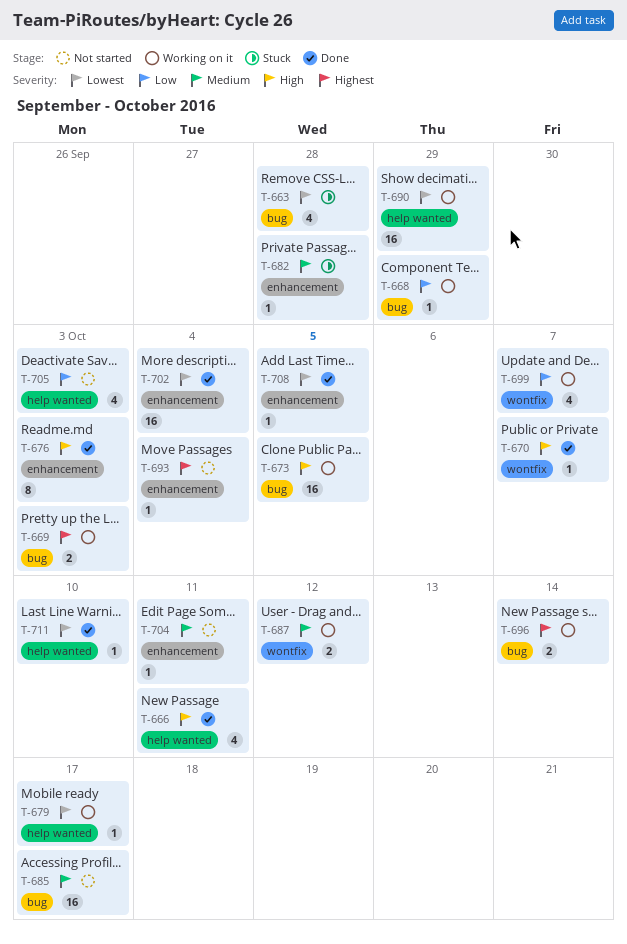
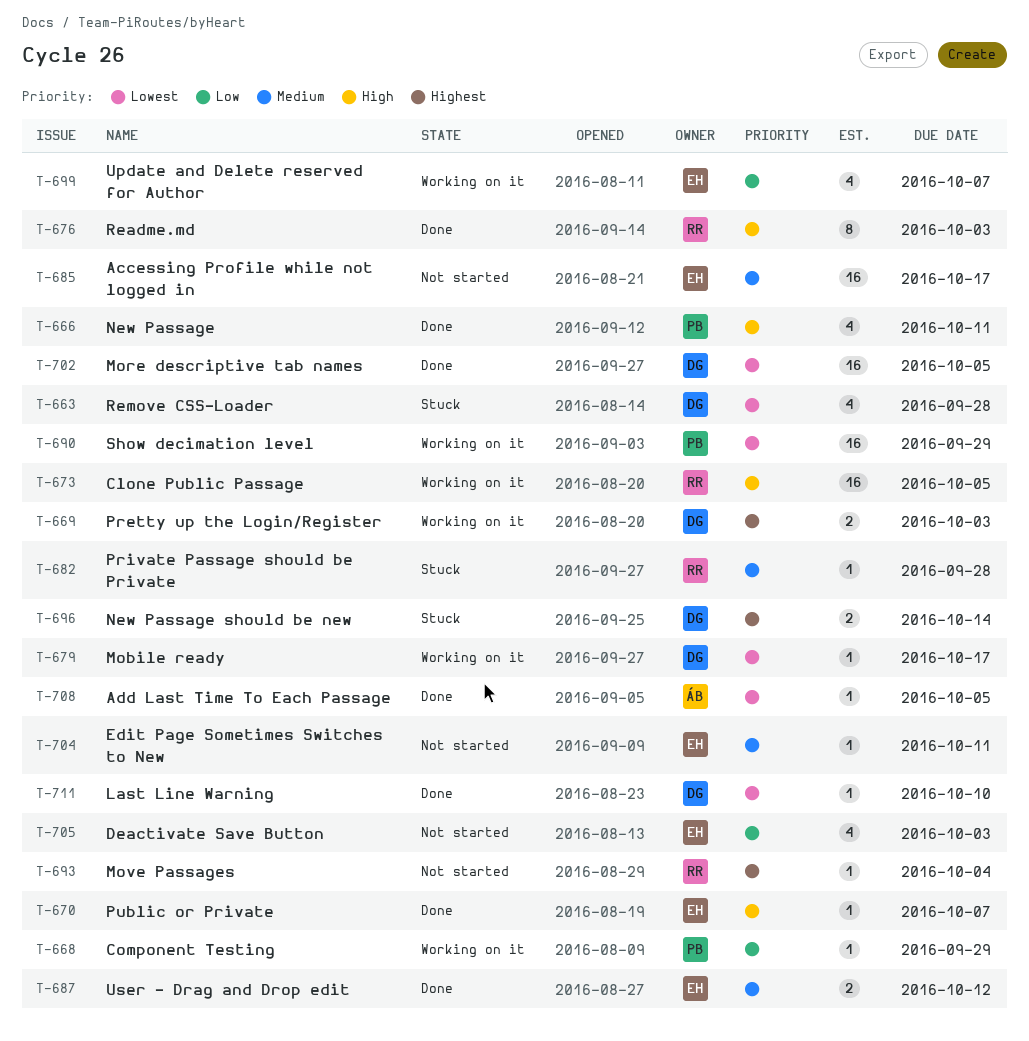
T-687, status: Working on it -> Done
T-696, status: Working on it -> Stuck
T-702, due: Oct 4 -> Oct 5

